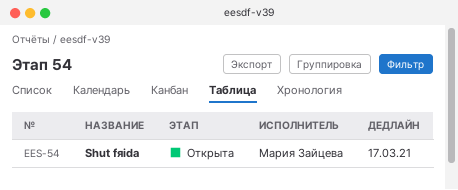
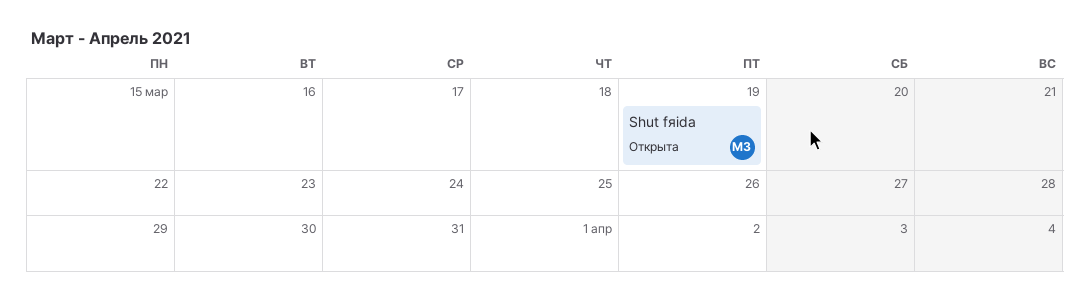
Shut fяida, due: Mar 17 -> Mar 19

